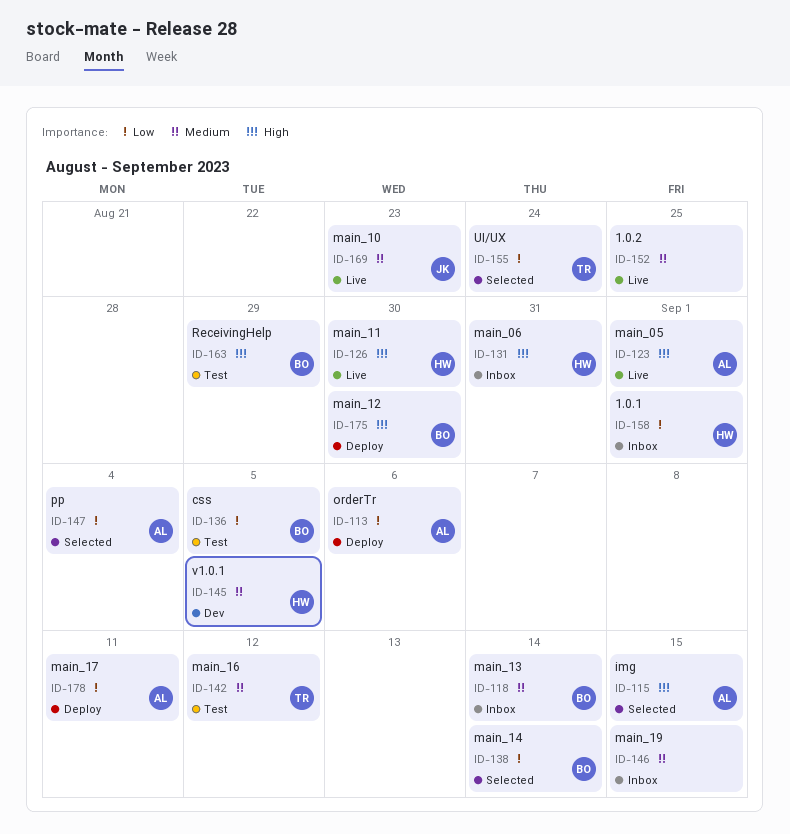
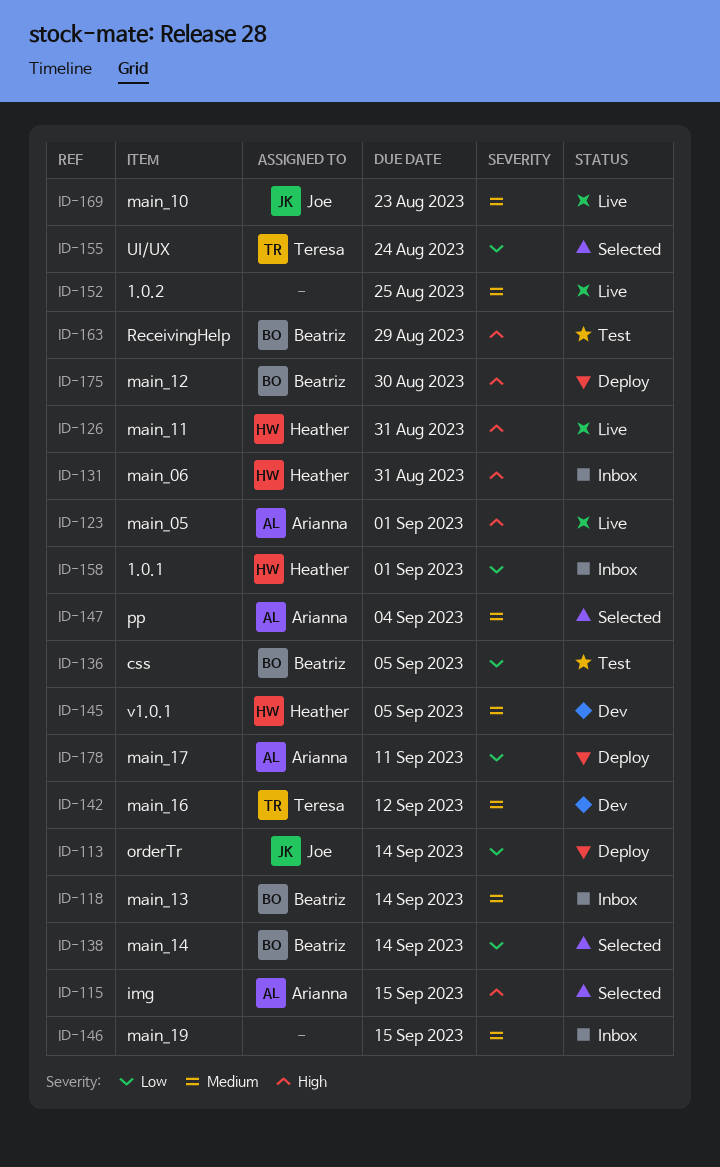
ID-113, owner: Arianna -> Joe
ID-113, due: Sep 6 -> Sep 14
ID-126, due: Aug 30 -> Aug 31
ID-142, status: Test -> Dev
ID-147, priority: Low -> Medium

